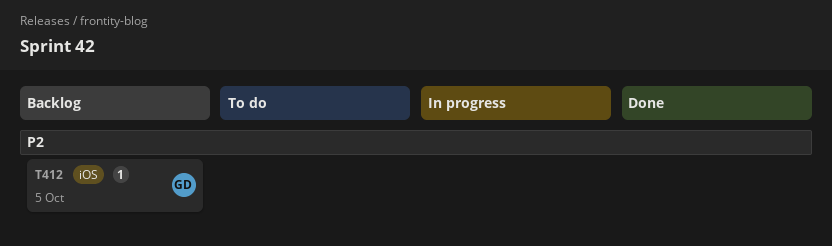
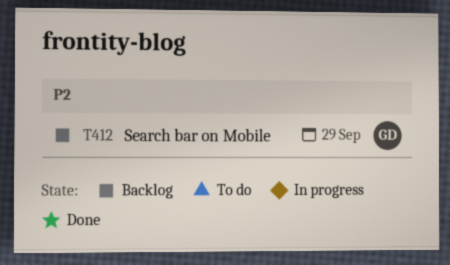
T412, due: Oct 5 -> Sep 29

